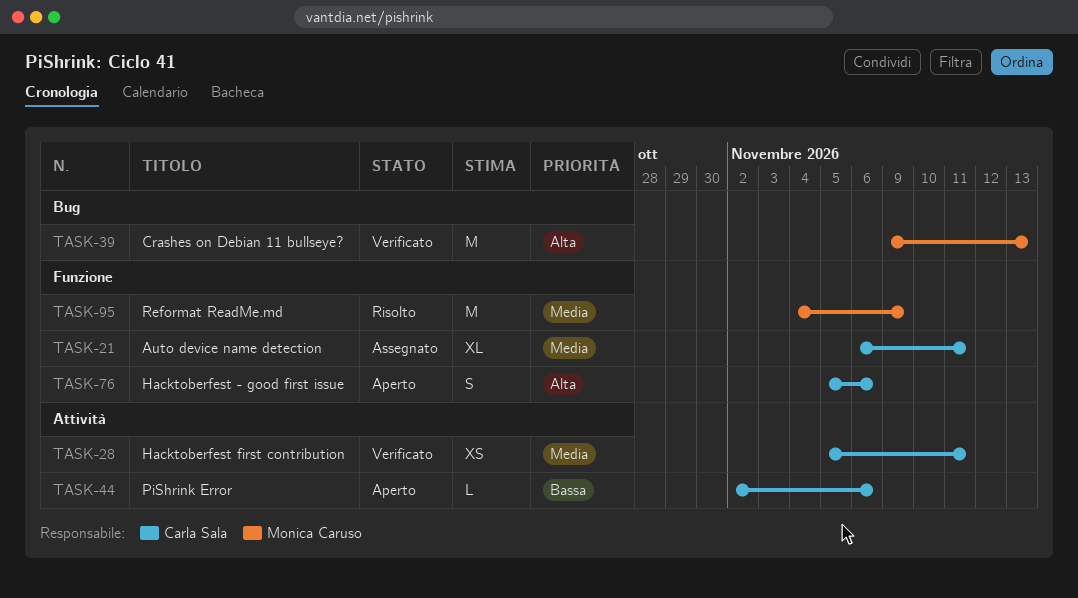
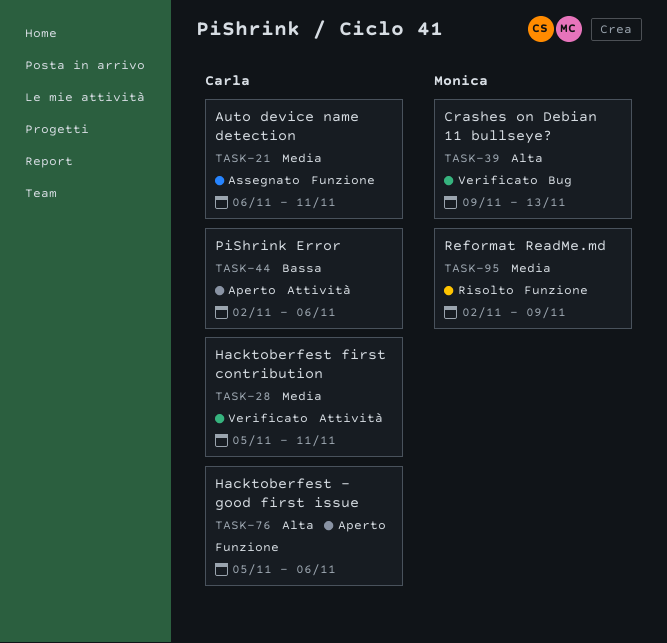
TASK-95, start: Nov 4 -> Nov 2

